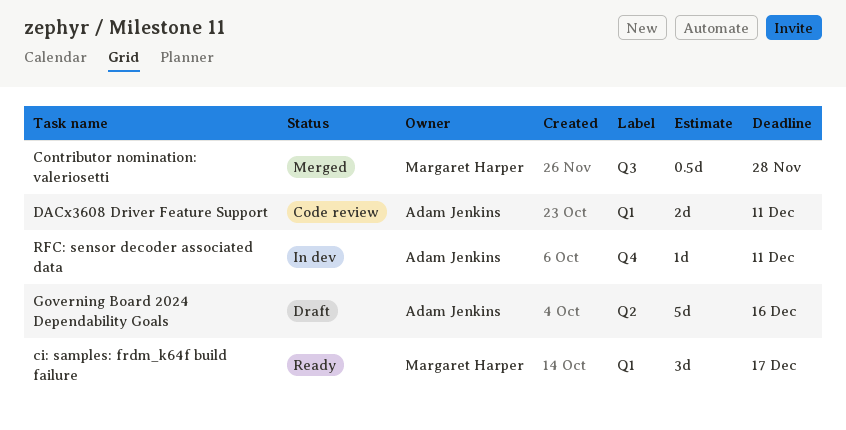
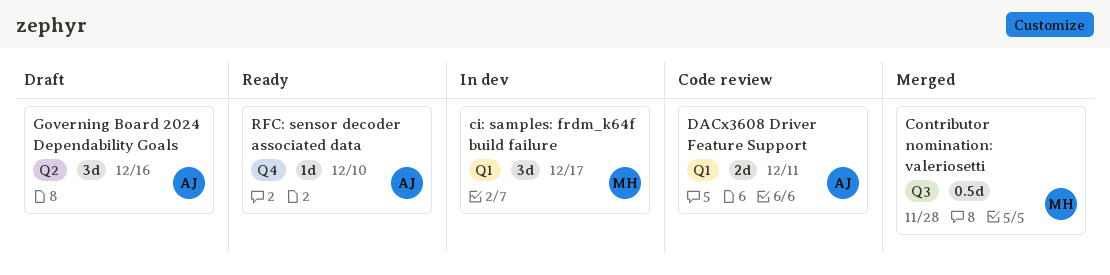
ci: samples: frdm_k64f build failure, status: Ready -> In dev
Governing Board 2024 Dependability Goals, estimate: 5d -> 3d
RFC: sensor decoder associated data, status: In dev -> Ready
RFC: sensor decoder associated data, due: Dec 11 -> Dec 10

